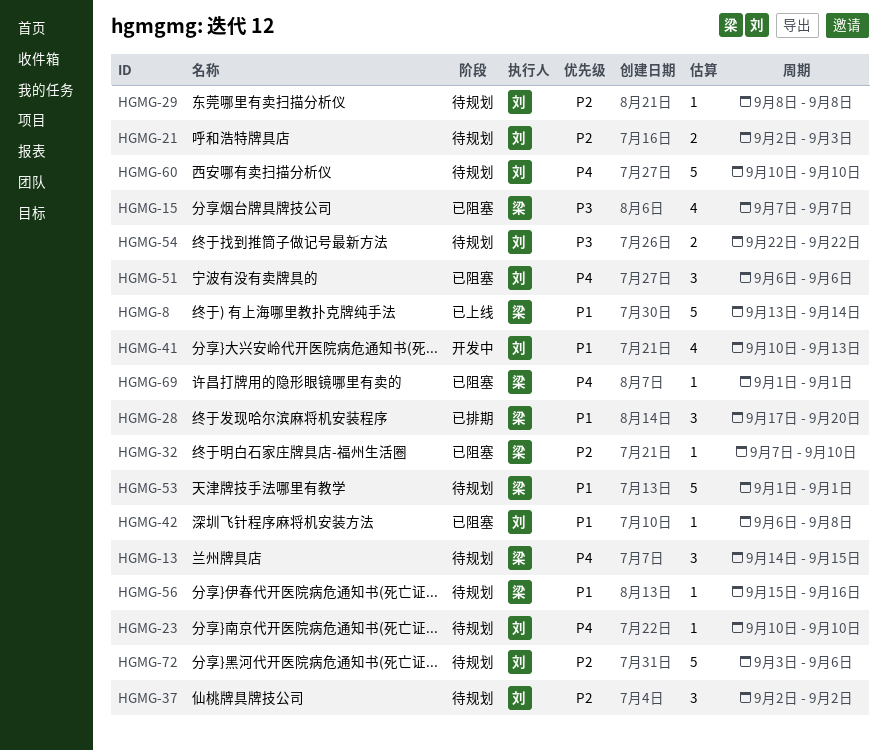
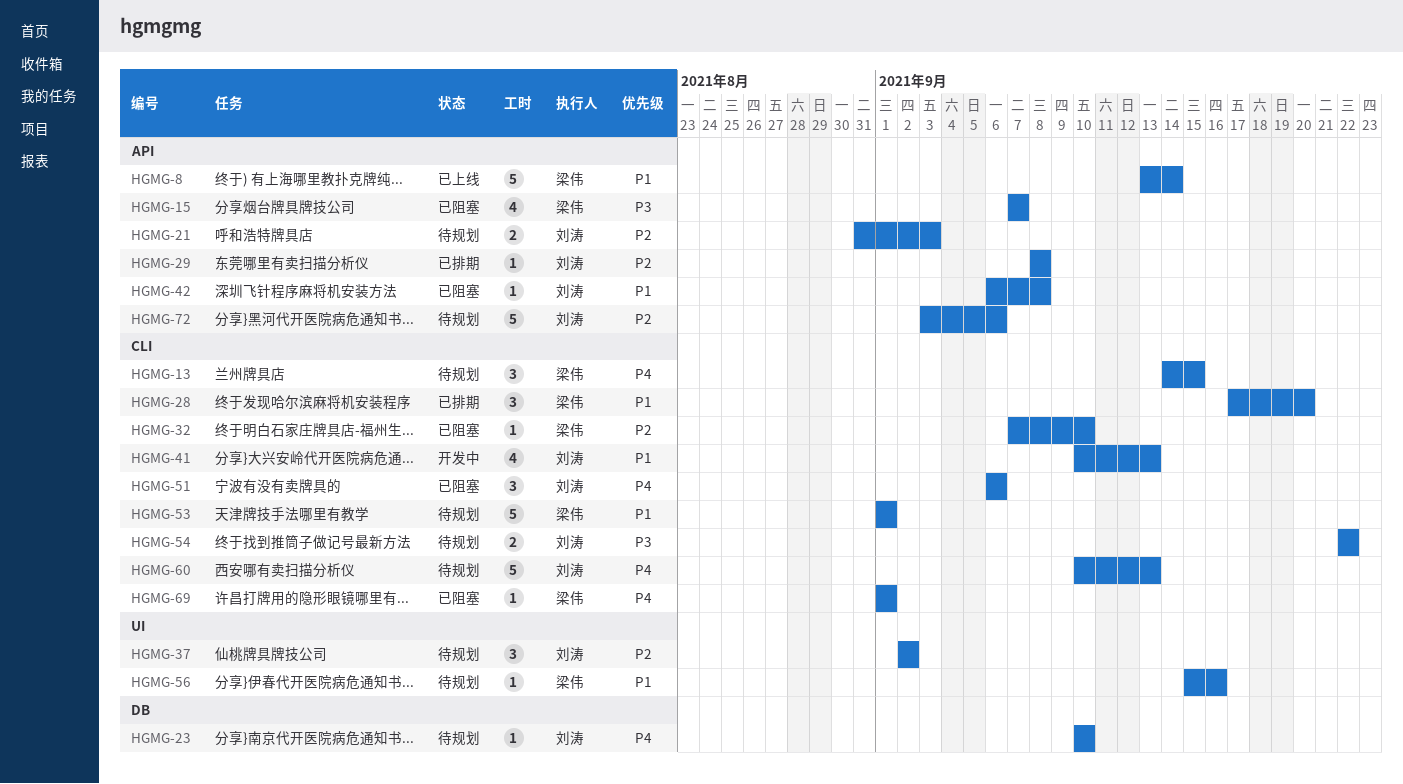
HGMG-21, start: Sep 2 -> Aug 31
HGMG-29, status: 待规划 -> 已排期
HGMG-60, due: Sep 10 -> Sep 13

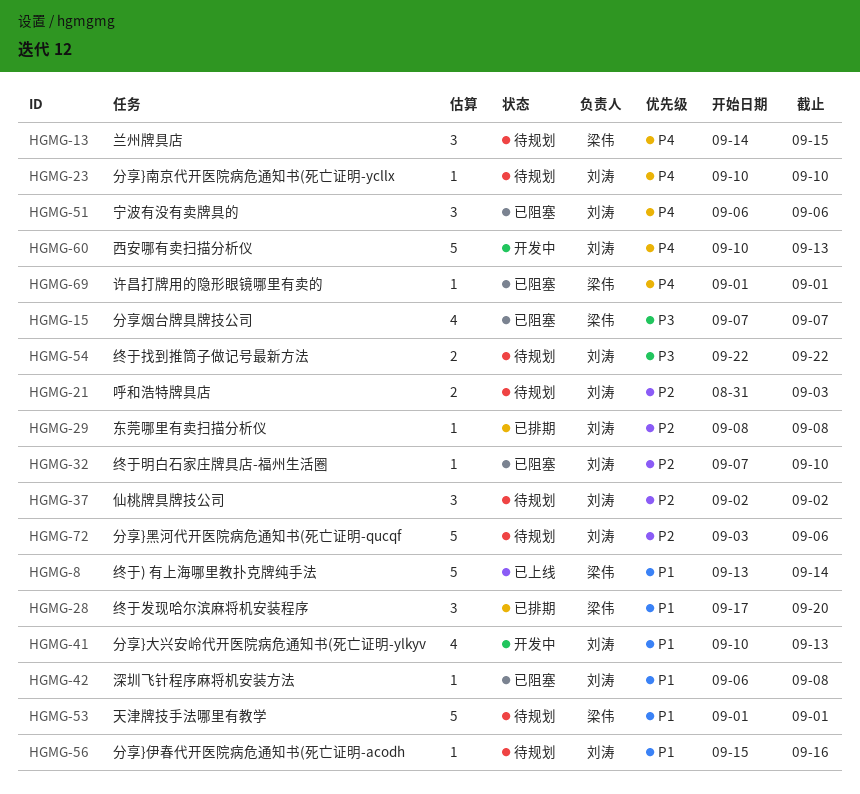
HGMG-32, owner: 梁伟 -> 刘涛
HGMG-56, owner: 梁伟 -> 刘涛
HGMG-60, status: 待规划 -> 开发中

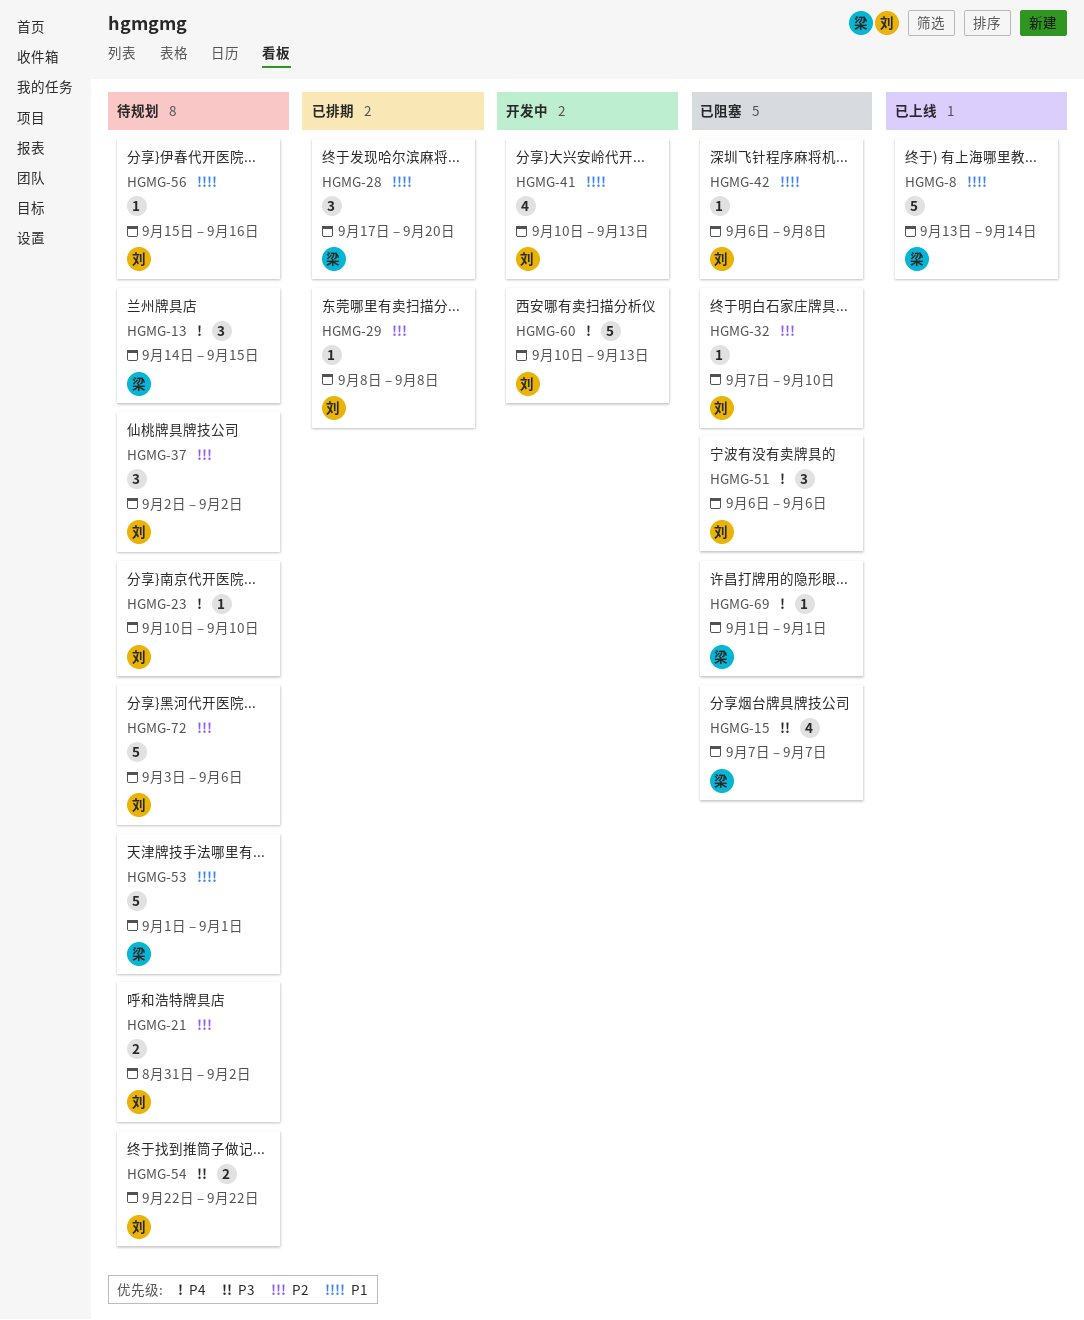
HGMG-21, due: Sep 3 -> Sep 2

